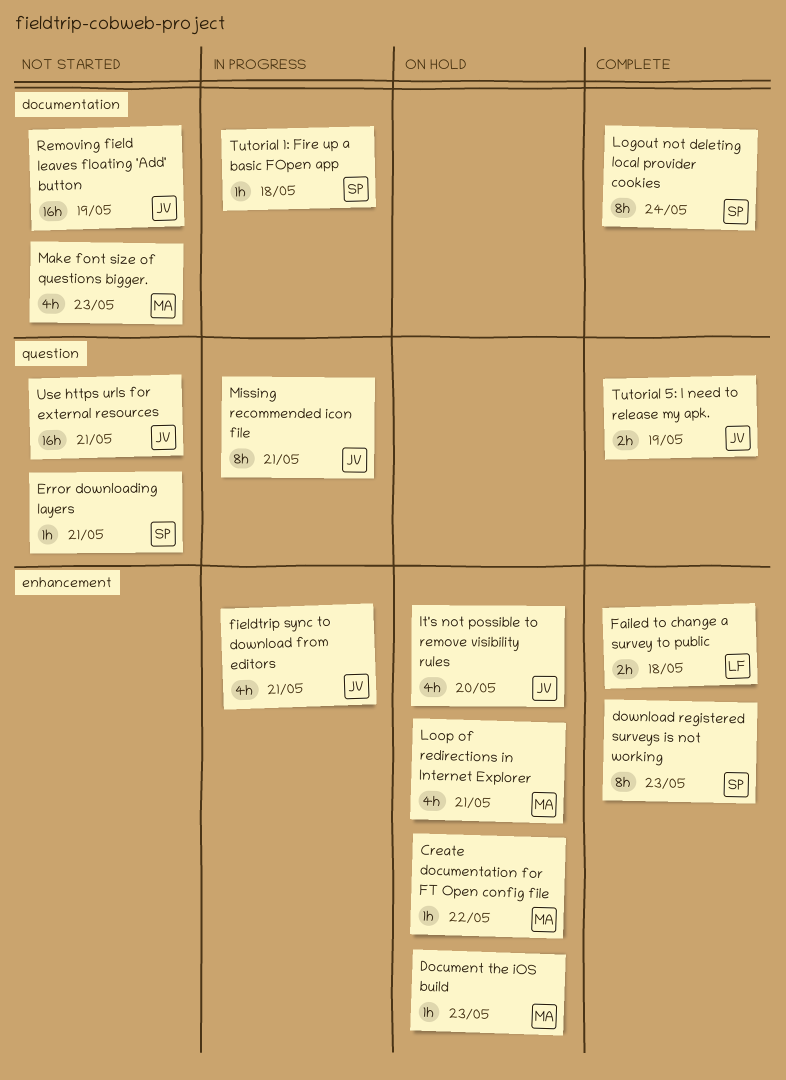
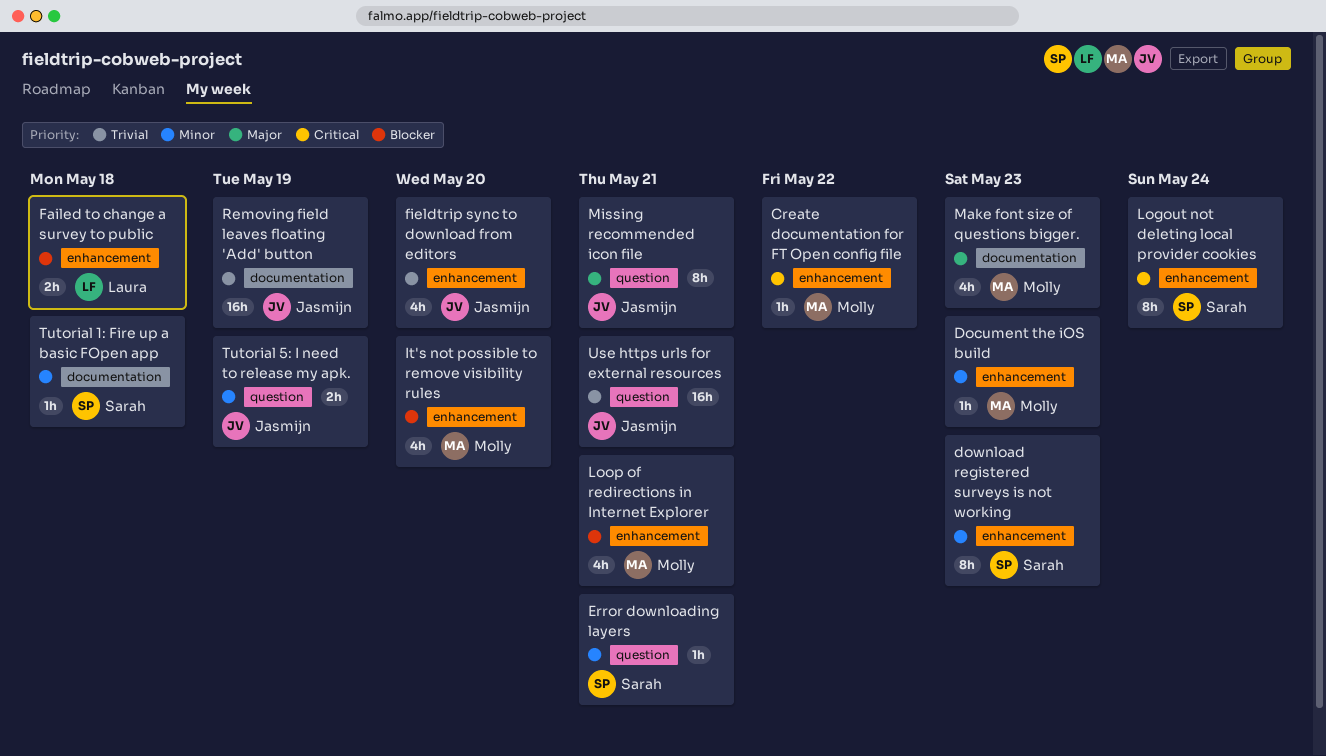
fieldtrip sync to download from editors, due: May 21 -> May 20
It's not possible to remove visibility rules, owner: Jasmijn -> Molly
Logout not deleting local provider cookies, label: documentation -> enhancement

